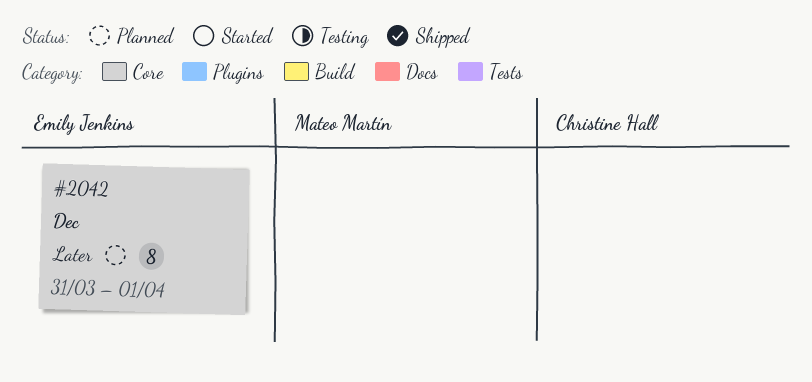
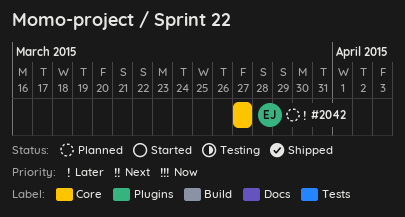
#2042, start: Mar 31 -> Mar 27
#2042, due: Apr 1 -> Mar 27

